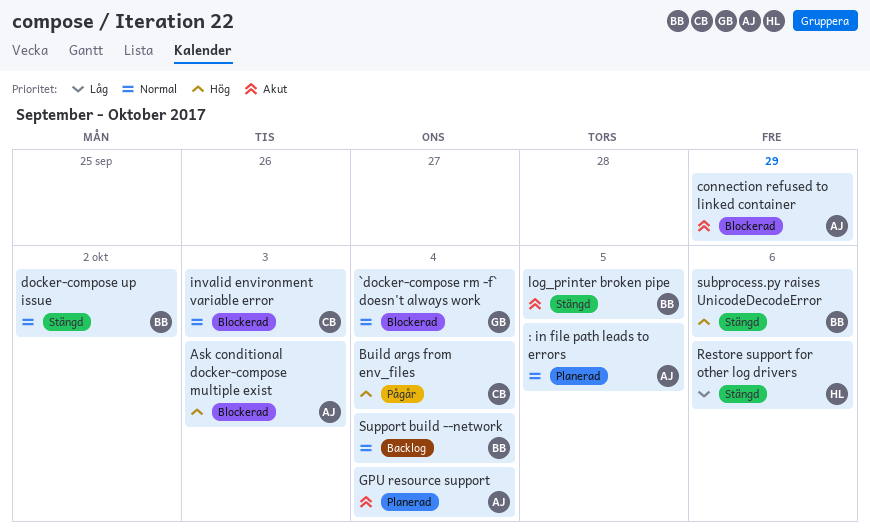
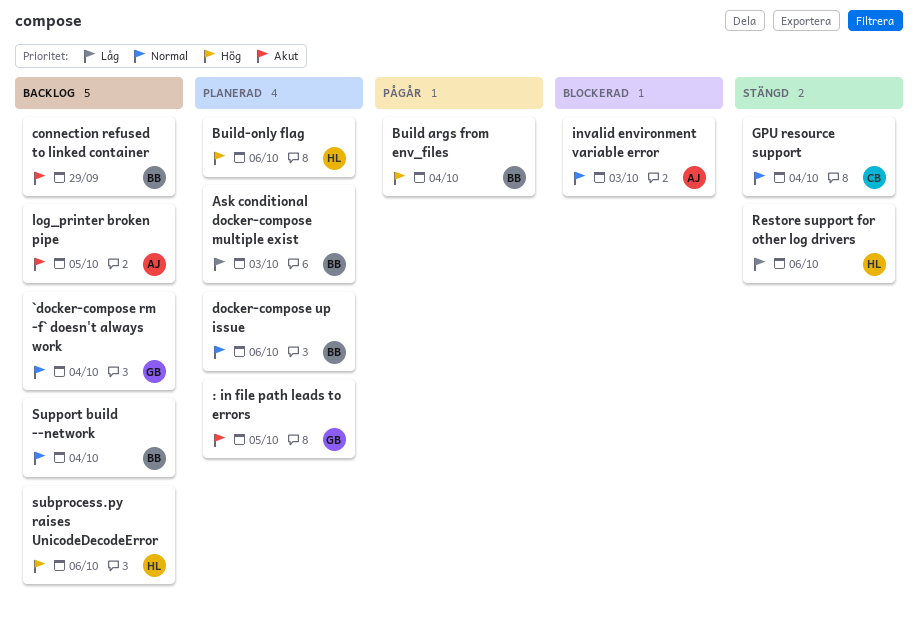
: in file path leads to errors, owner: AJ -> GB
: in file path leads to errors, priority: Normal -> Akut
`docker-compose rm -f` doesn't always work, status: Blockerad -> Backlog
Ask conditional docker-compose multiple exist, status: Blockerad -> Planerad
Ask conditional docker-compose multiple exist, owner: AJ -> BB
Ask conditional docker-compose multiple exist, priority: Hög -> Låg
Build args from env_files, owner: CB -> BB
Build-only flag: none -> present
connection refused to linked container, status: Blockerad -> Backlog
connection refused to linked container, owner: AJ -> BB
docker-compose up issue, status: Stängd -> Planerad
docker-compose up issue, due: Oct 2 -> Oct 6
GPU resource support, status: Planerad -> Stängd
GPU resource support, owner: AJ -> CB
GPU resource support, priority: Akut -> Normal
invalid environment variable error, owner: CB -> AJ
log_printer broken pipe, status: Stängd -> Backlog
log_printer broken pipe, owner: BB -> AJ
subprocess.py raises UnicodeDecodeError, status: Stängd -> Backlog
subprocess.py raises UnicodeDecodeError, owner: BB -> HL

